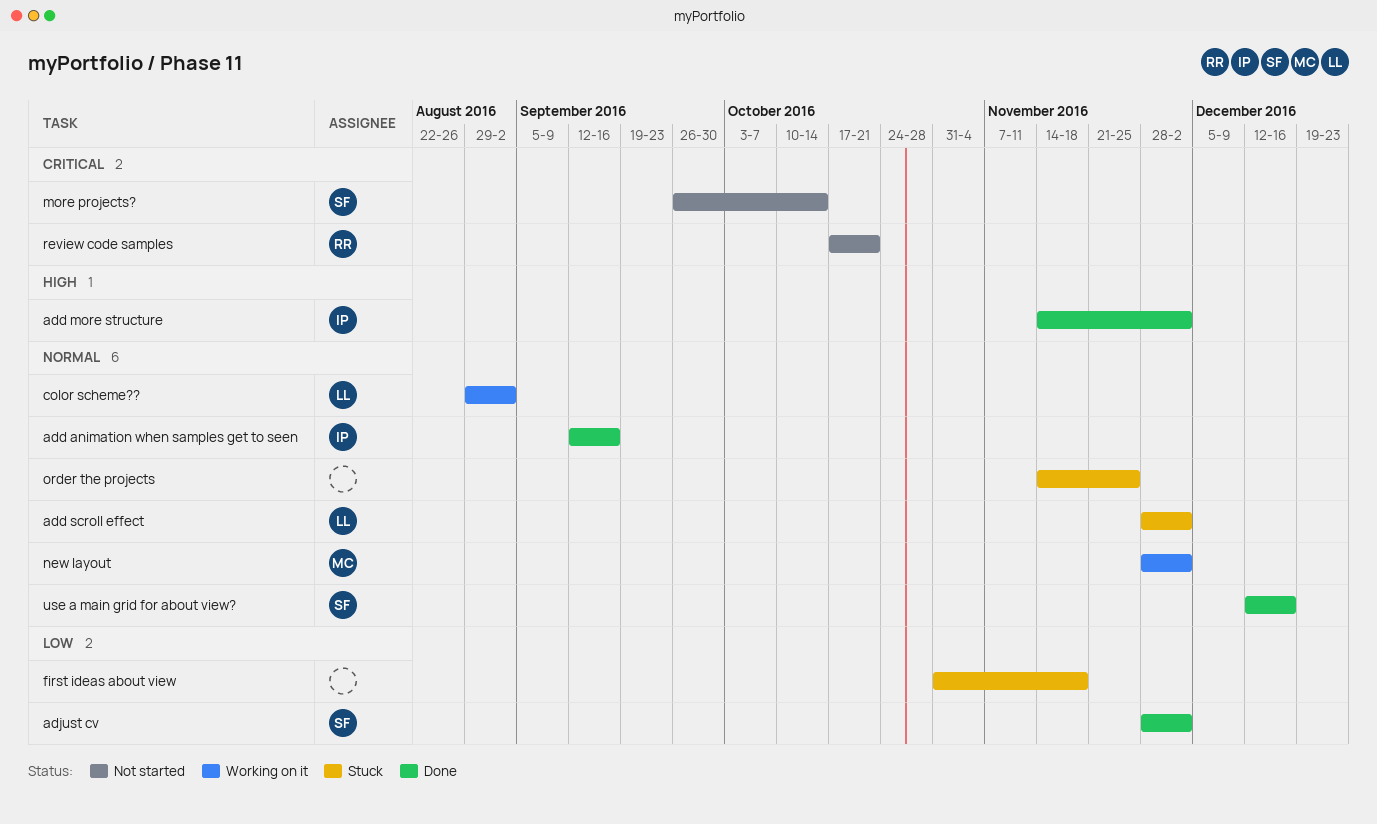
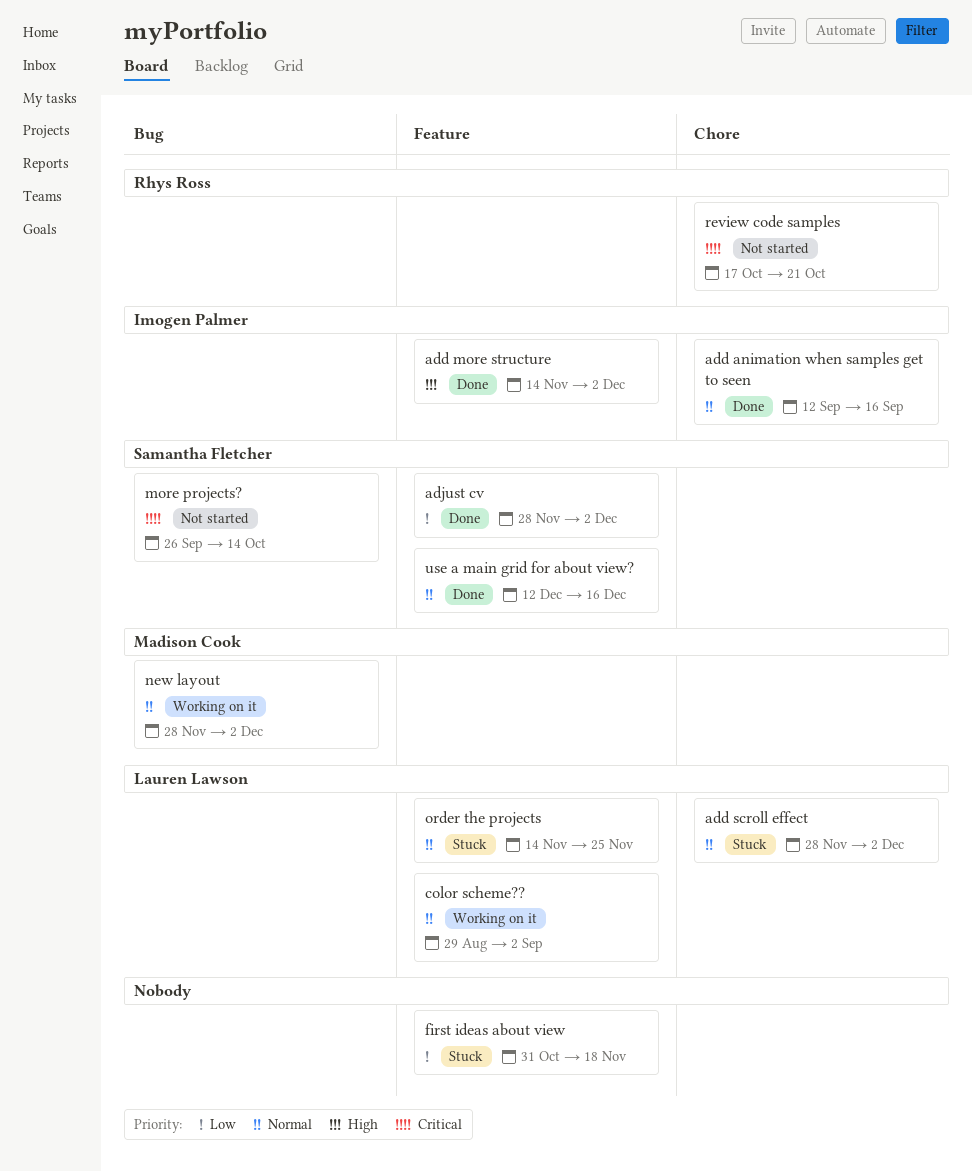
order the projects, owner: none -> Lauren Lawson

